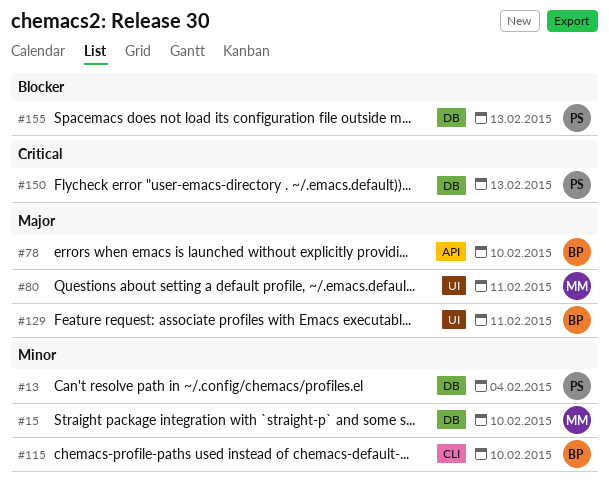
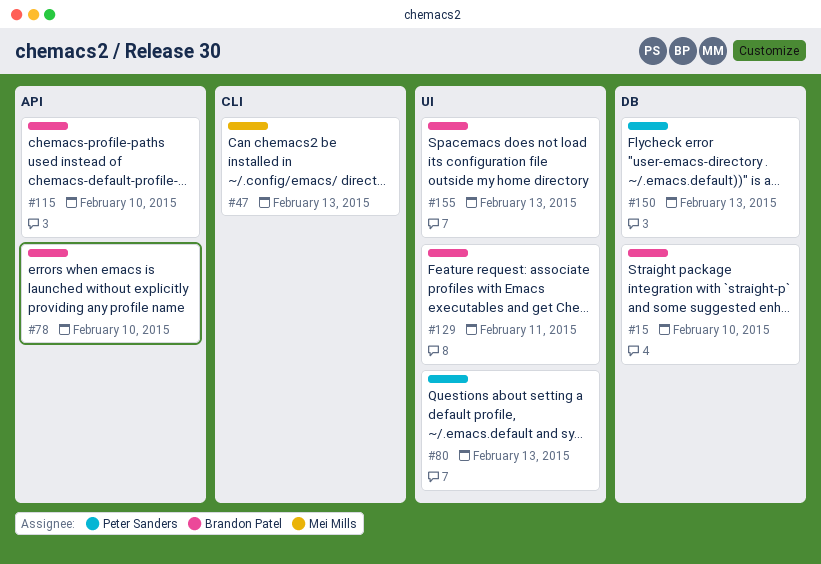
#13: present -> none
#15, owner: Mei Mills -> Brandon Patel
#47: none -> present
#80, owner: Mei Mills -> Peter Sanders
#80, due: Feb 11 -> Feb 13
#115, label: CLI -> API
#155, owner: Peter Sanders -> Brandon Patel
#155, label: DB -> UI

